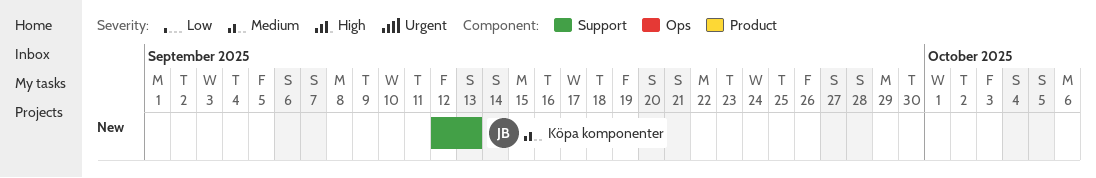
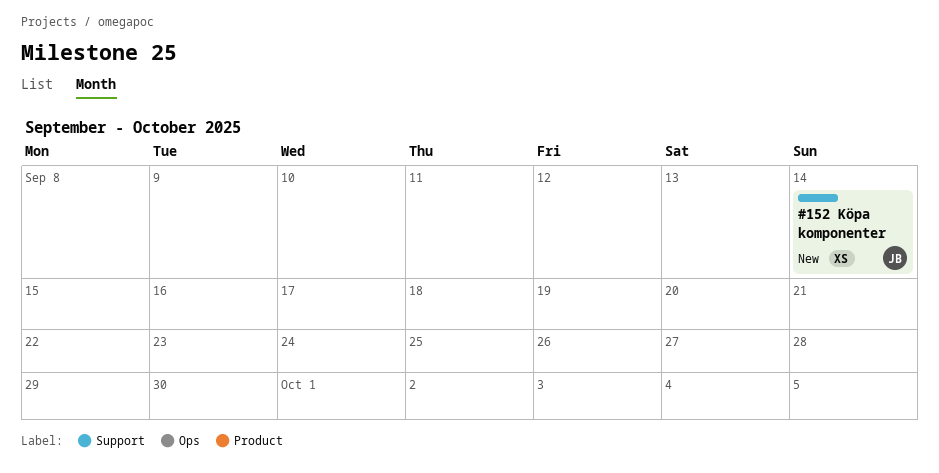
Köpa komponenter, due: Sep 13 -> Sep 14

